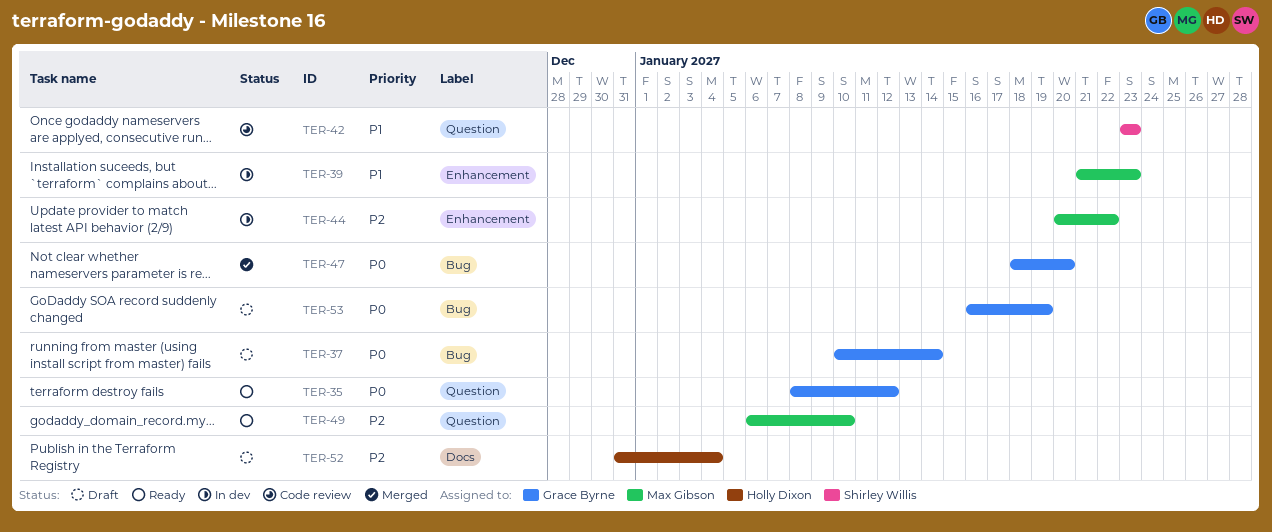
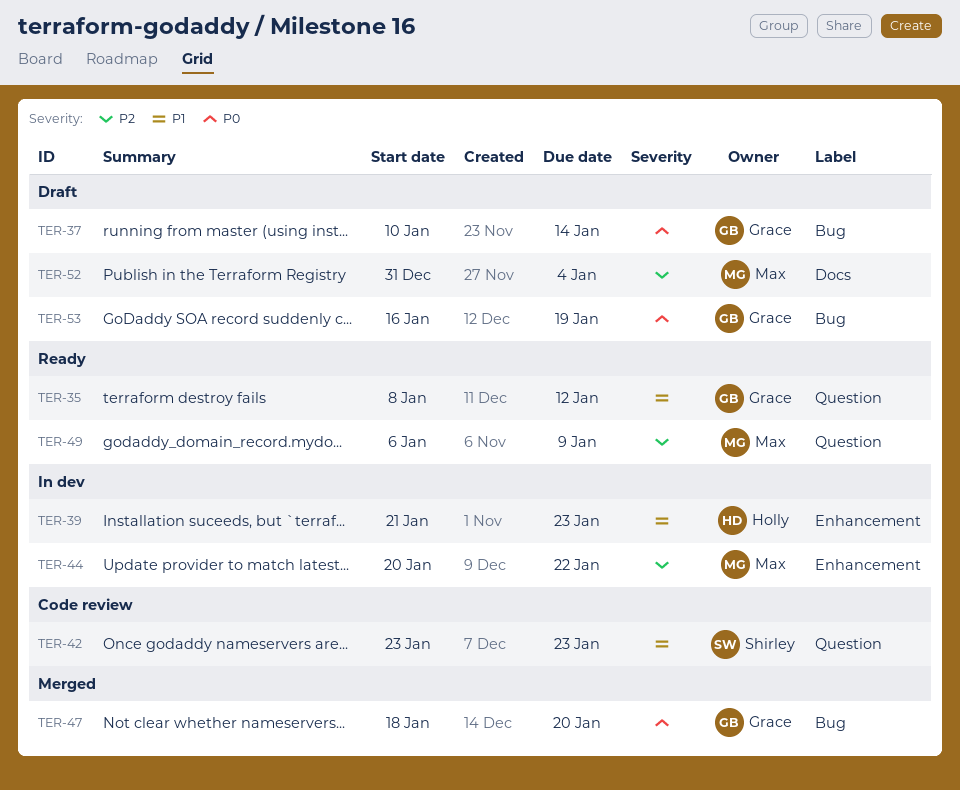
TER-35, priority: P0 -> P1
TER-39, owner: Max Gibson -> Holly Dixon
TER-49, due: Jan 10 -> Jan 9
TER-52, owner: Holly Dixon -> Max Gibson

